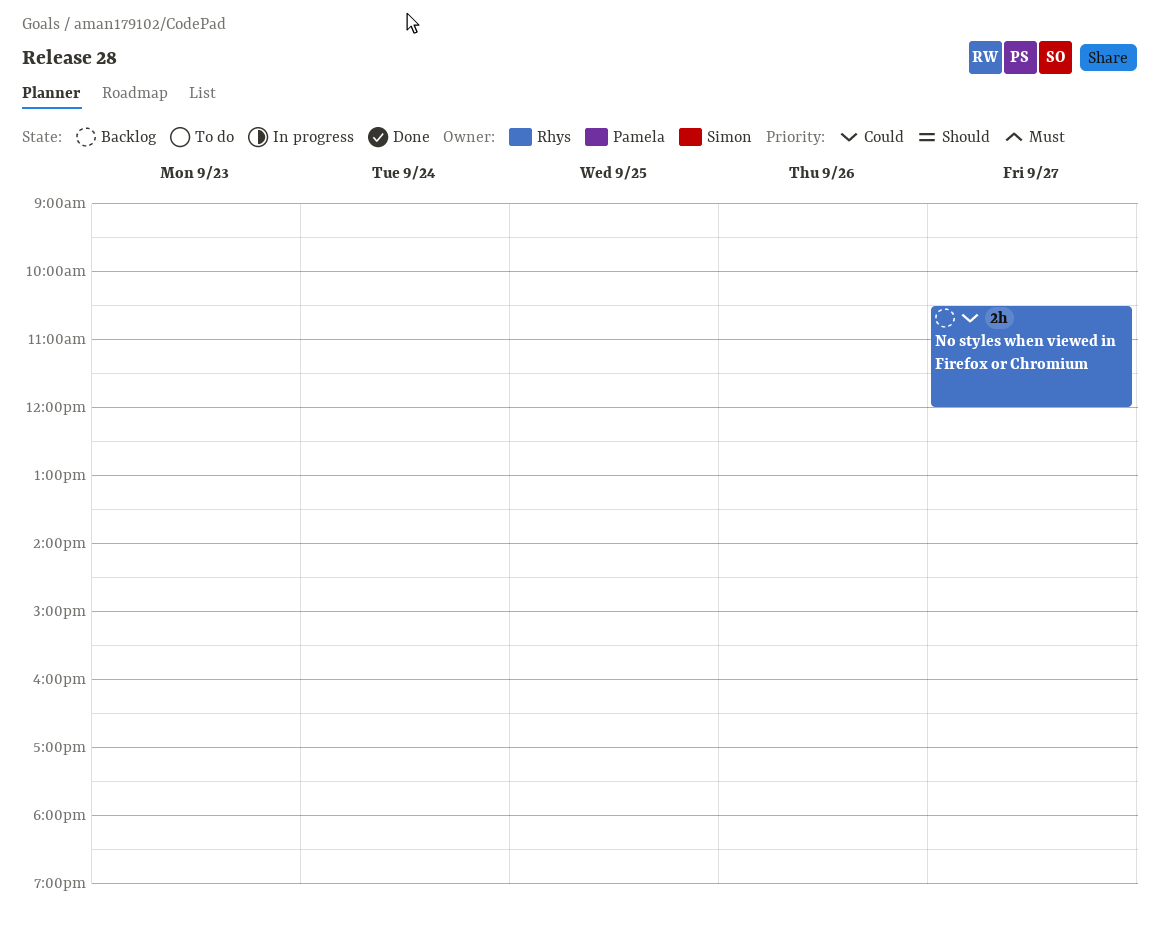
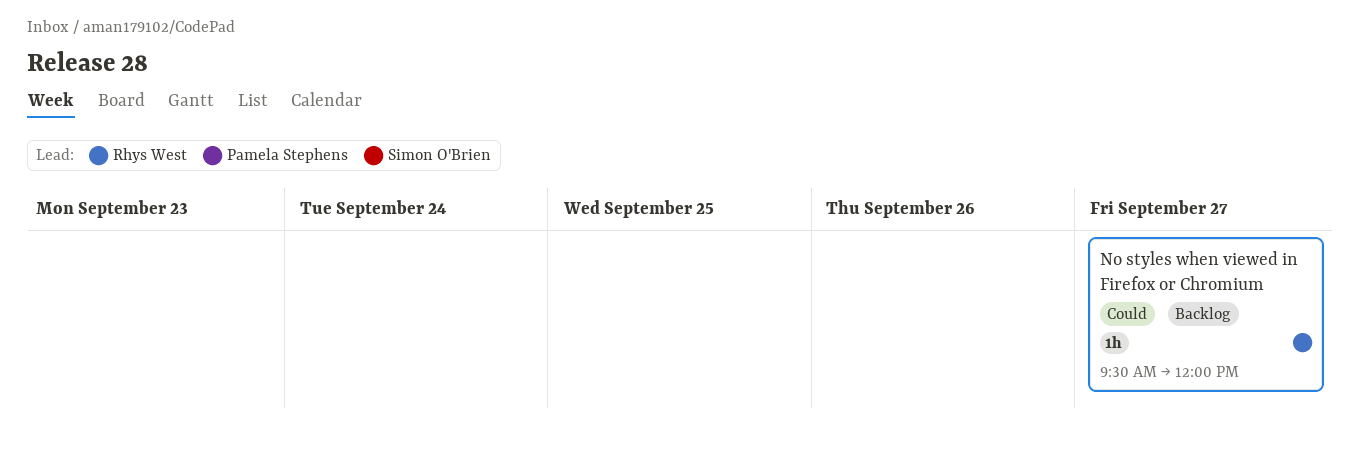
No styles when viewed in Firefox or Chromium, estimate: 2h -> 1h
No styles when viewed in Firefox or Chromium, begins: 10:30 -> 09:30

